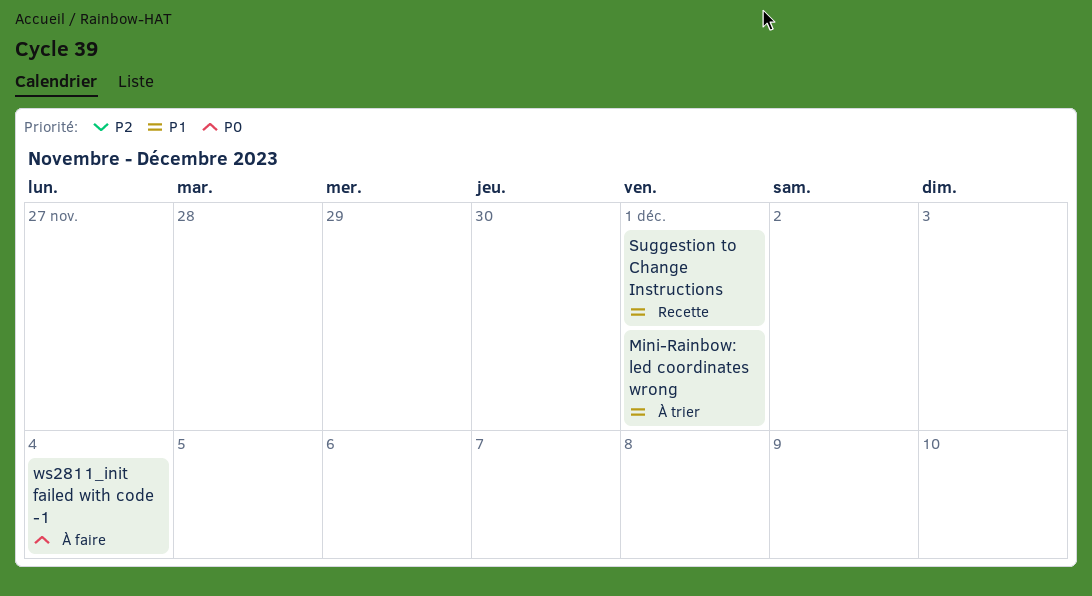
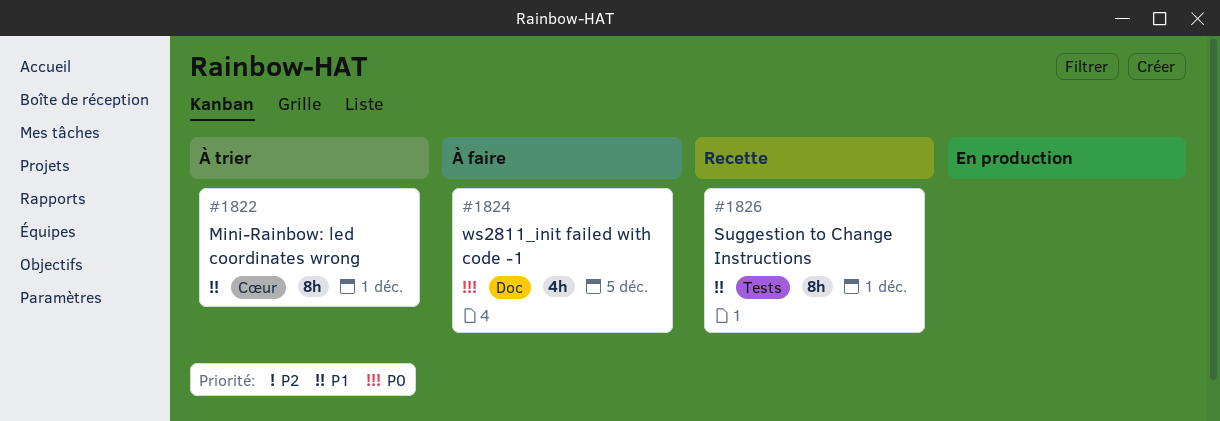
ws2811_init failed with code -1, due: Dec 4 -> Dec 5

